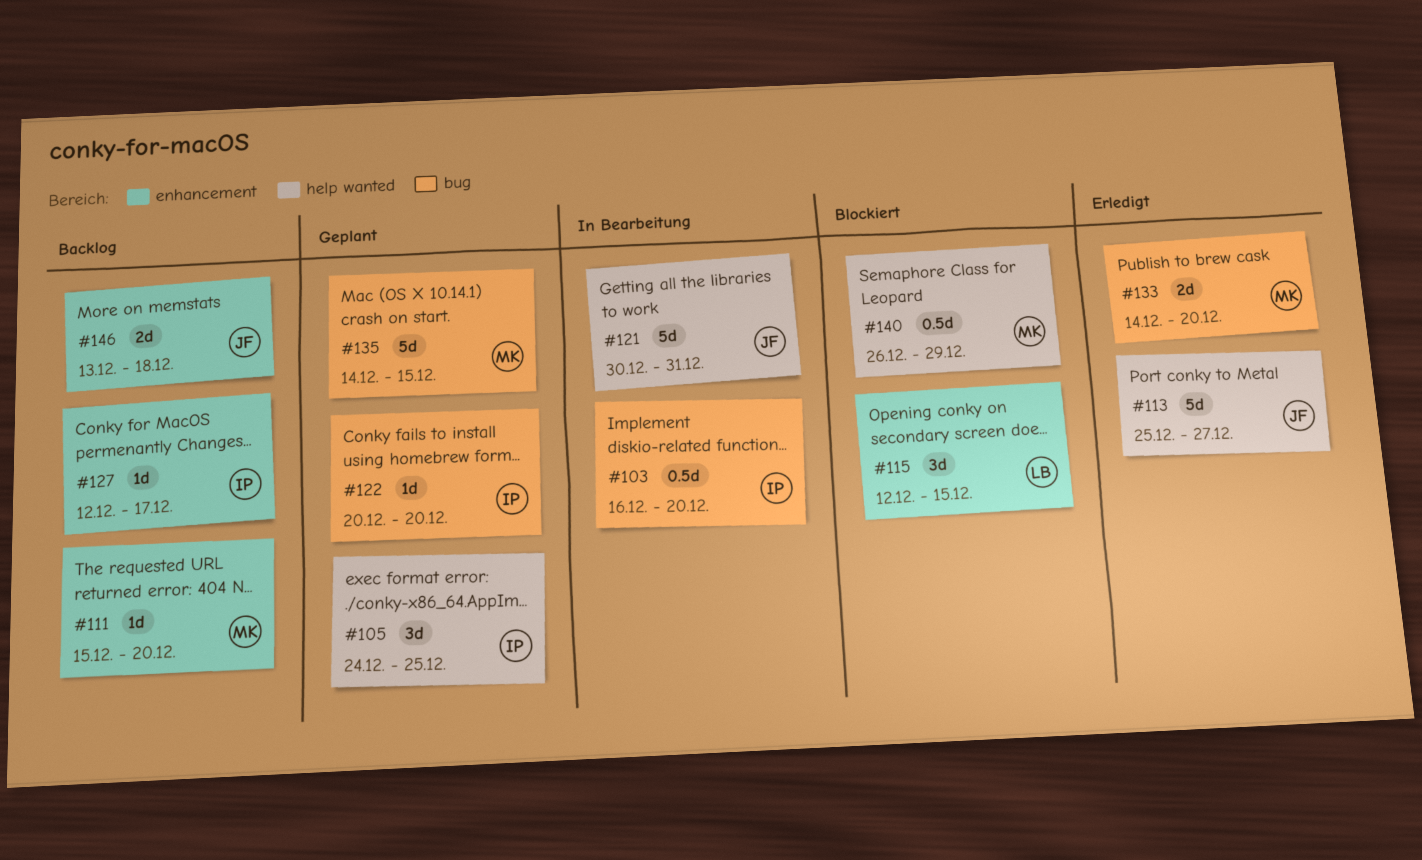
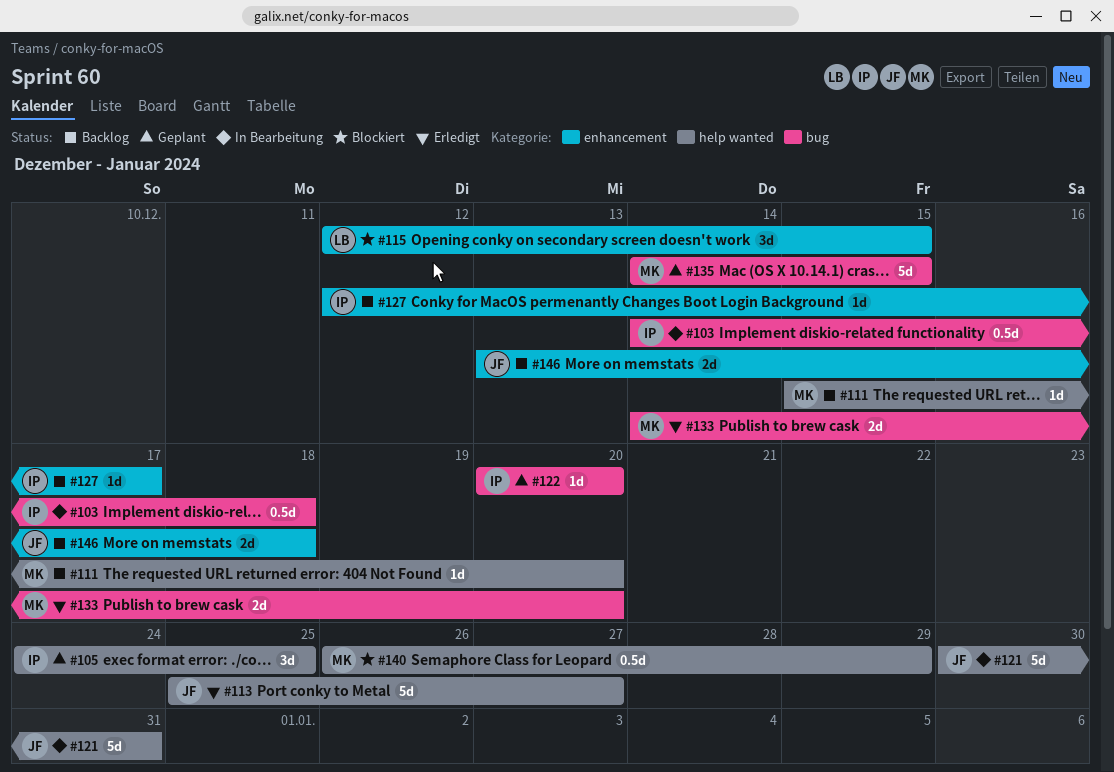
#103, start: Dec 16 -> Dec 14
#103, due: Dec 20 -> Dec 18
#111, label: enhancement -> help wanted

